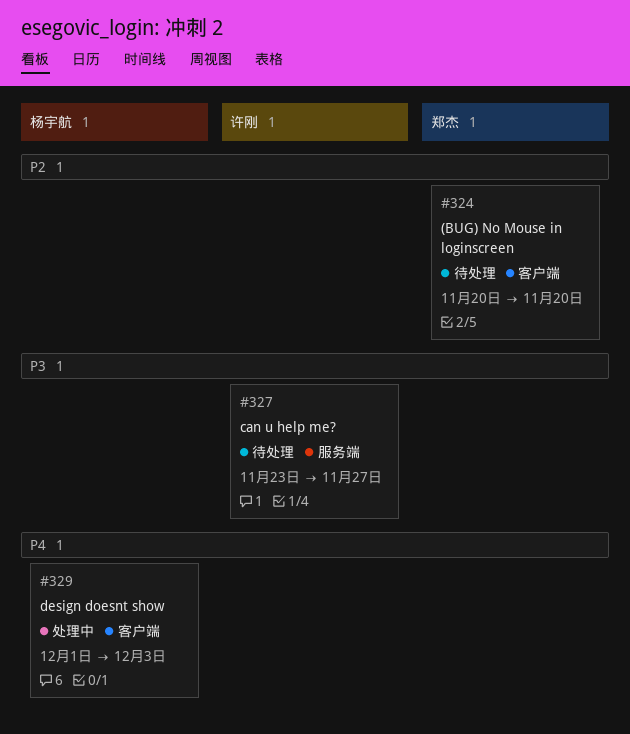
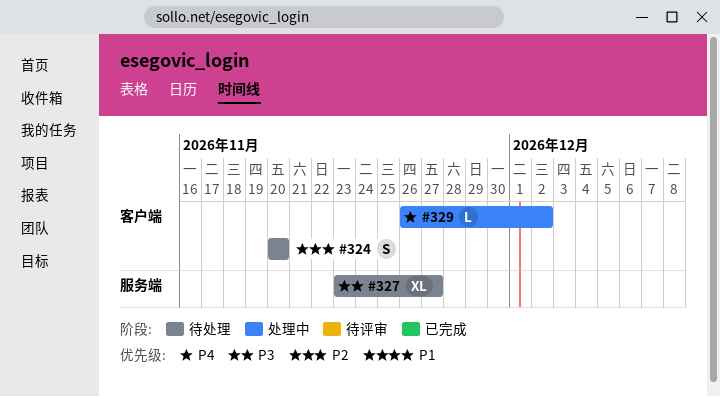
#329, start: Dec 1 -> Nov 26
#329, due: Dec 3 -> Dec 2

